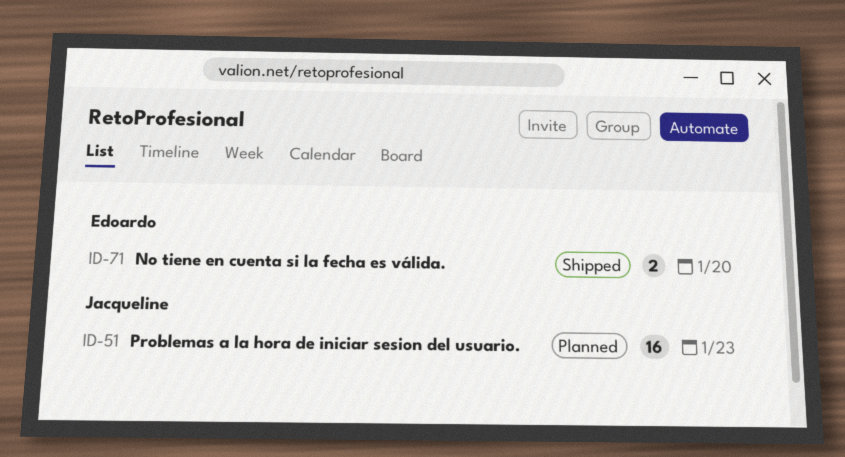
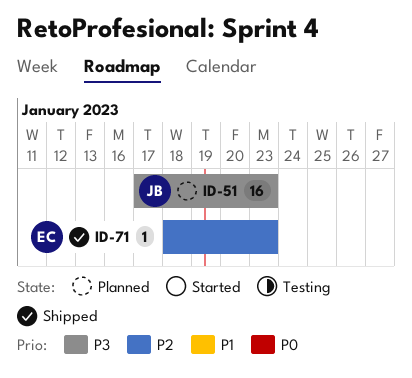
ID-71, estimate: 2 -> 1
ID-71, due: Jan 20 -> Jan 23

